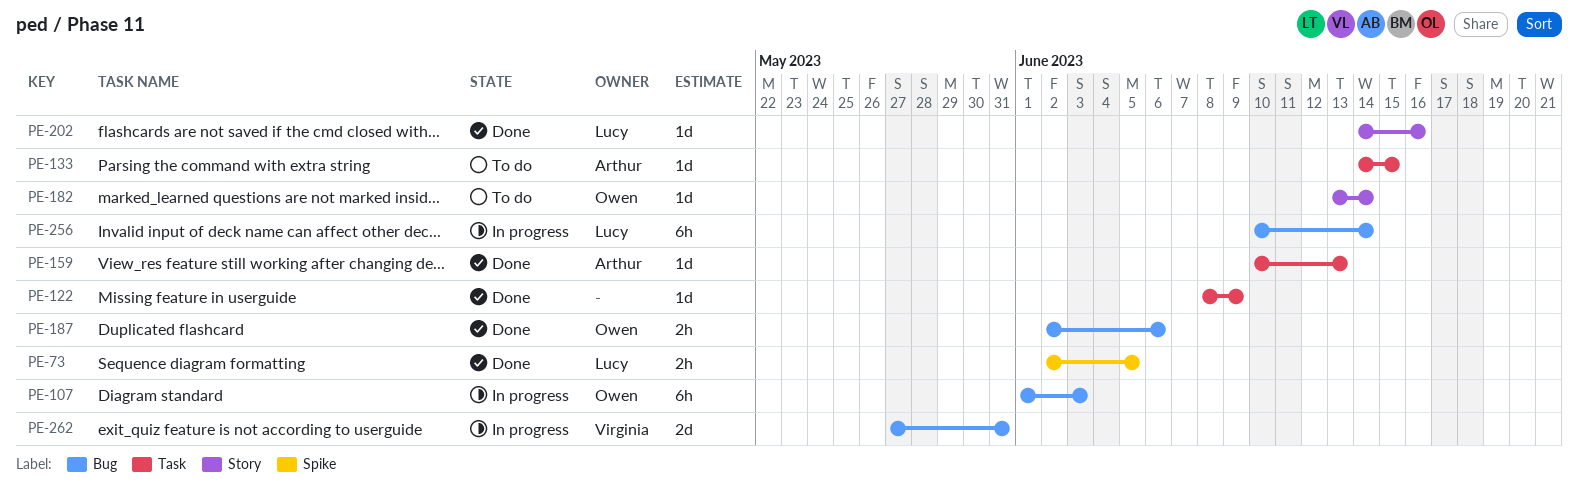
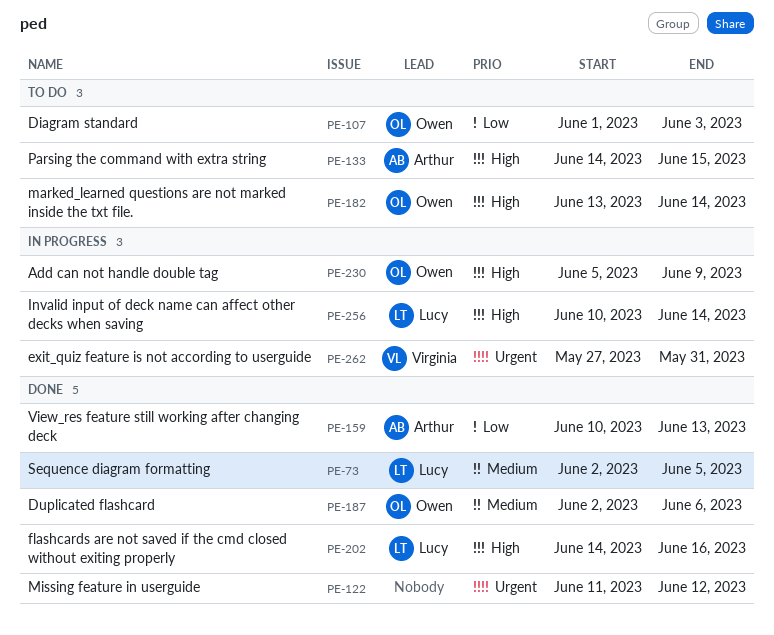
PE-107, status: In progress -> To do
PE-122, start: Jun 8 -> Jun 11
PE-122, due: Jun 9 -> Jun 12
PE-230: none -> present

